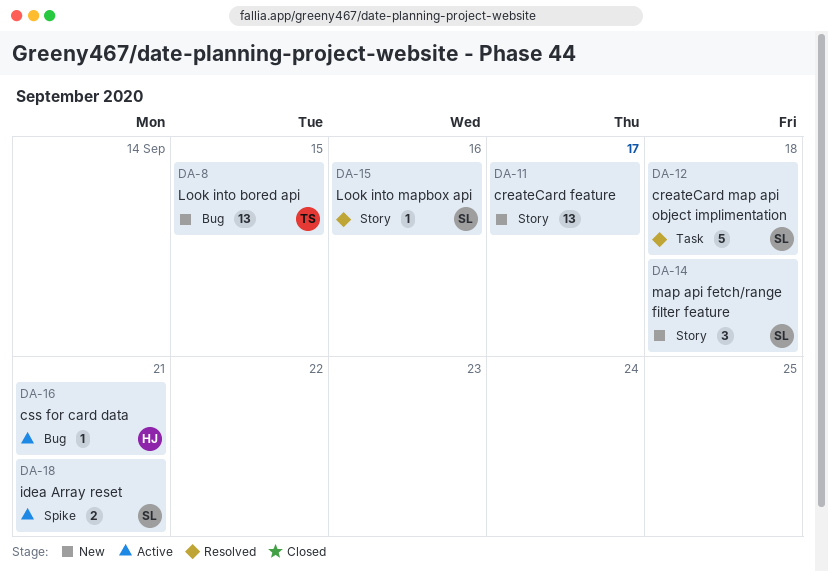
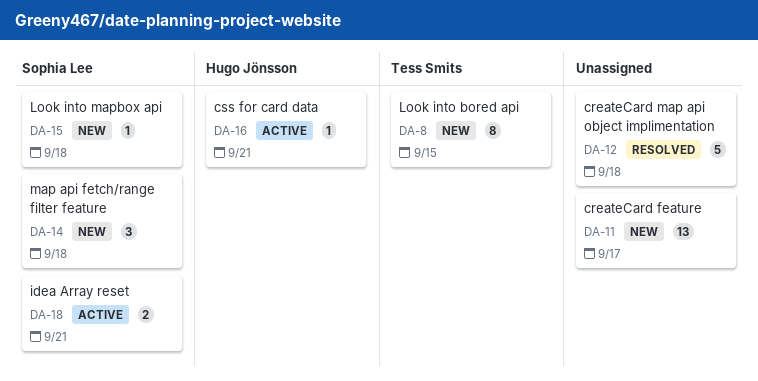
DA-8, estimate: 13 -> 8
DA-12, owner: Sophia Lee -> none
DA-15, status: Resolved -> New
DA-15, due: Sep 16 -> Sep 18

